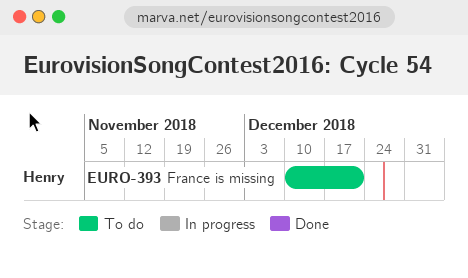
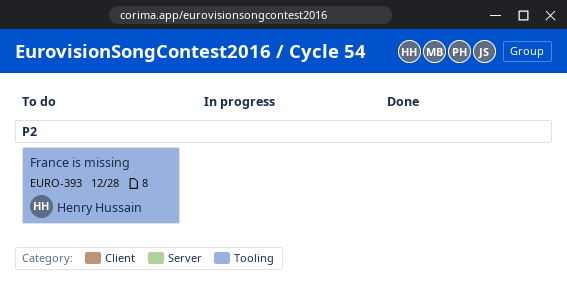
EURO-393, due: Dec 21 -> Dec 28

